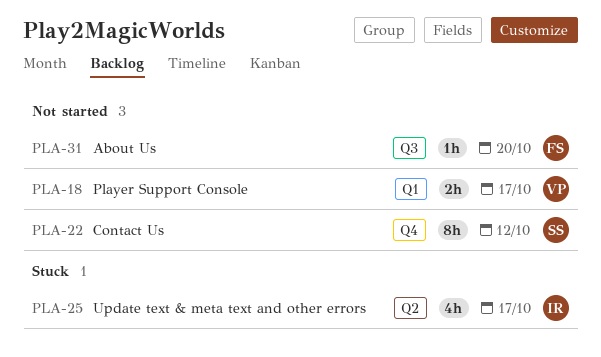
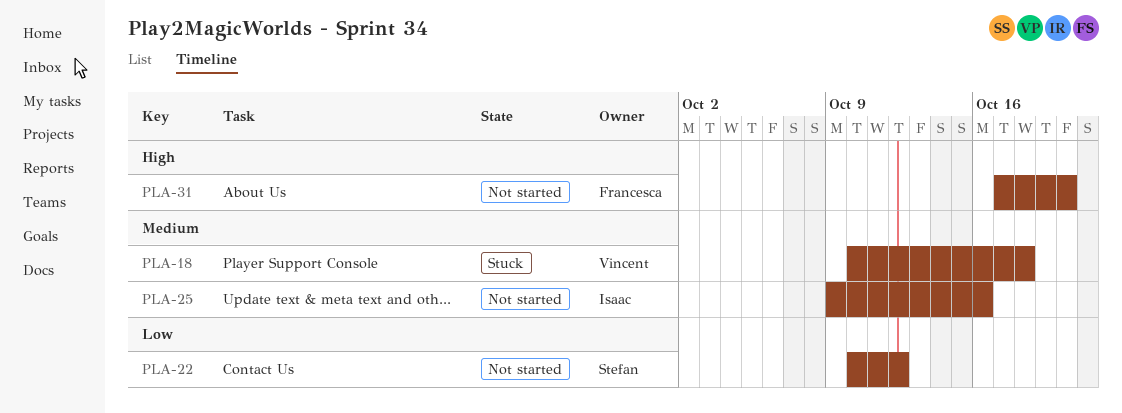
PLA-18, status: Not started -> Stuck
PLA-18, due: Oct 17 -> Oct 18
PLA-25, status: Stuck -> Not started
PLA-25, due: Oct 17 -> Oct 16

